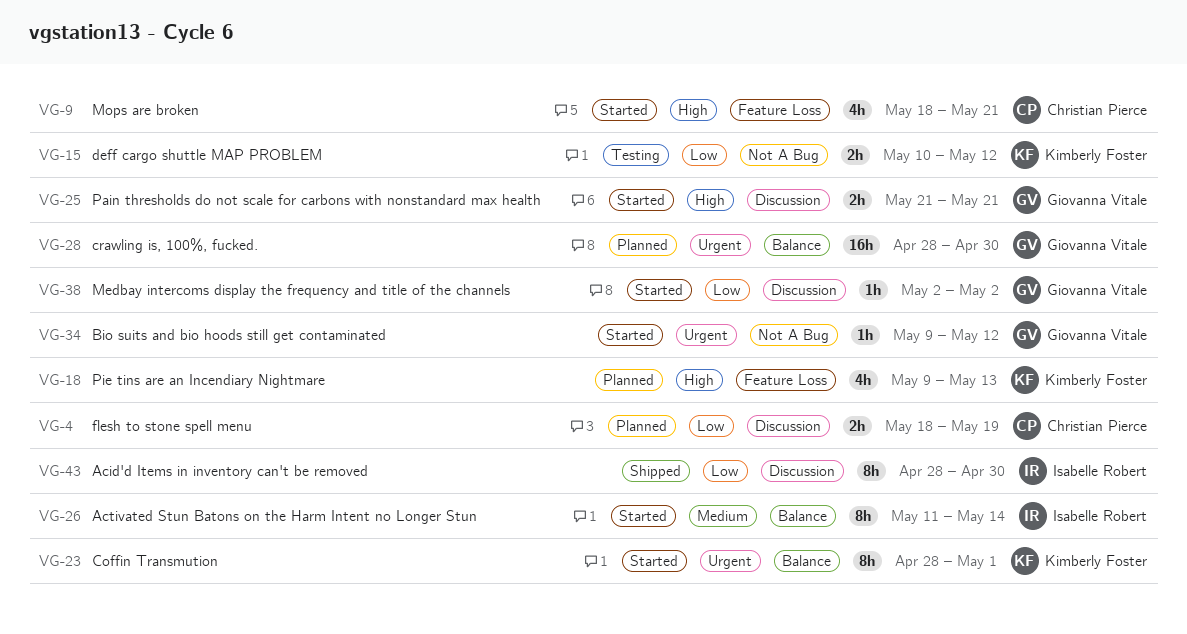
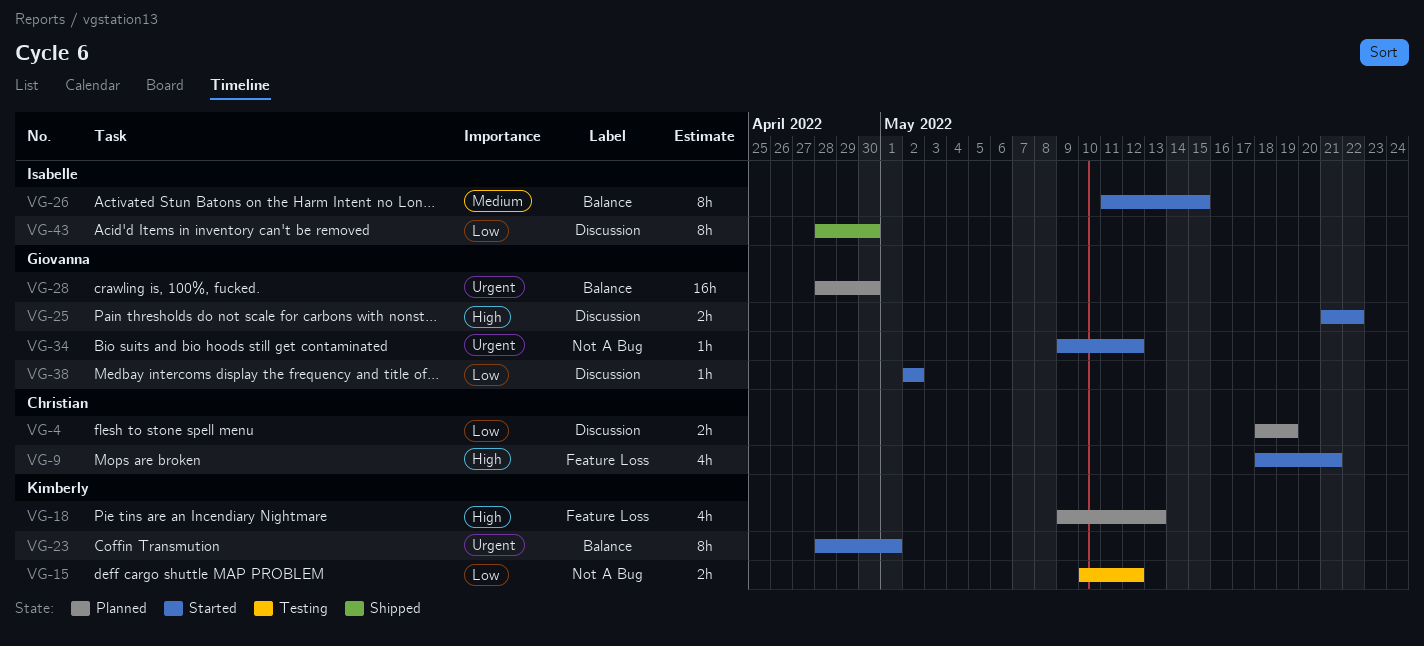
VG-25, due: May 21 -> May 22
VG-26, due: May 14 -> May 15

